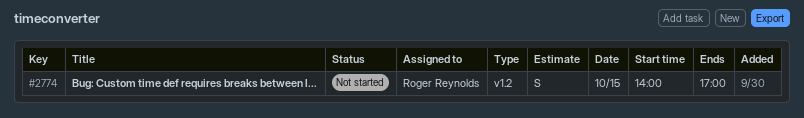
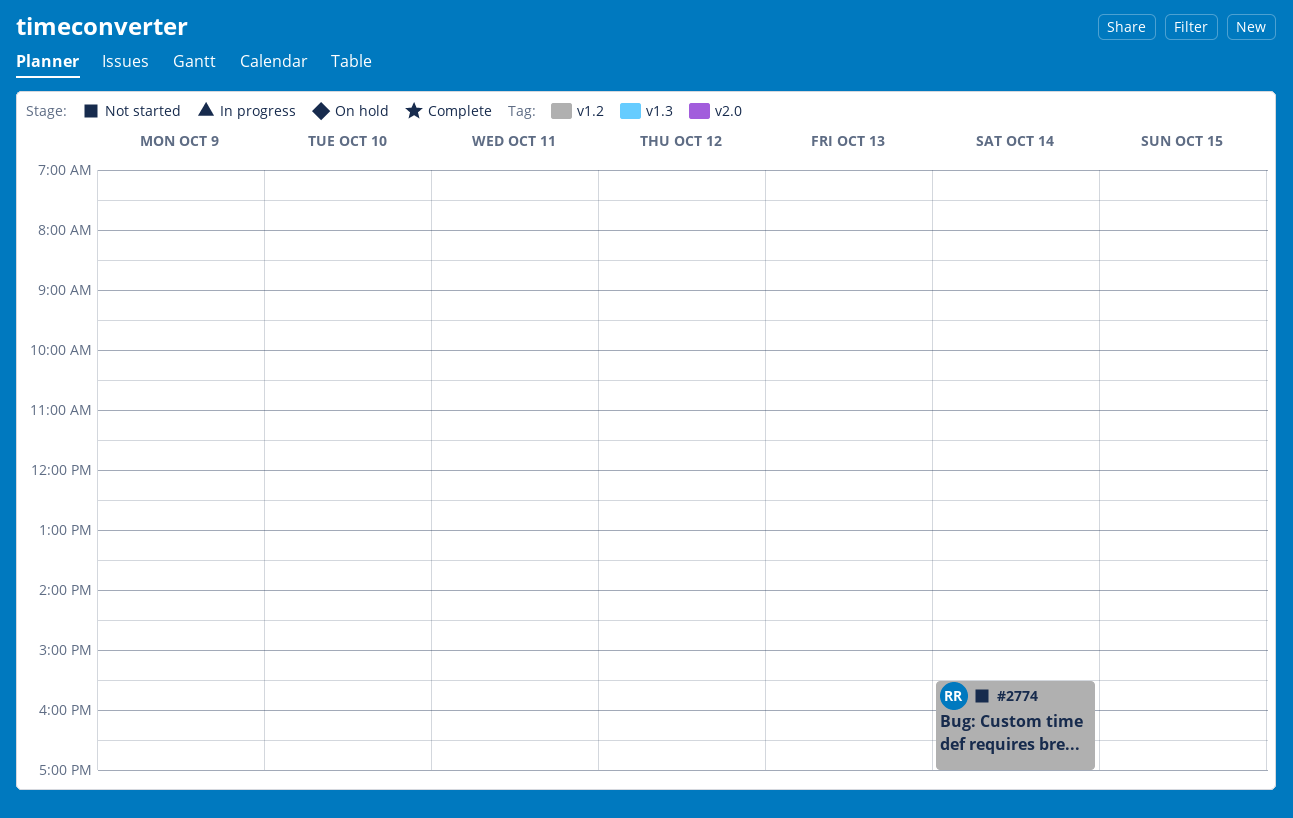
#2774, day: Oct 15 -> Oct 14
#2774, begins: 14:00 -> 15:30

